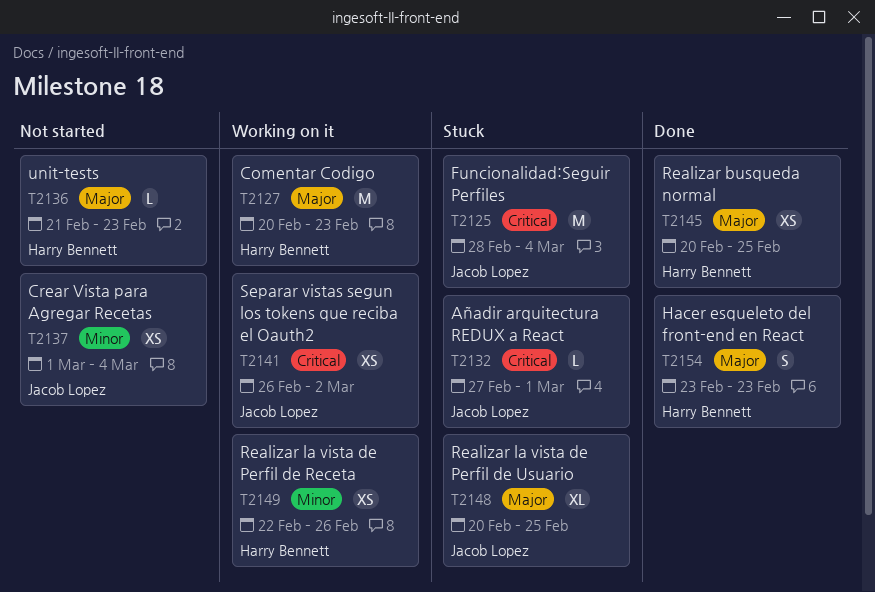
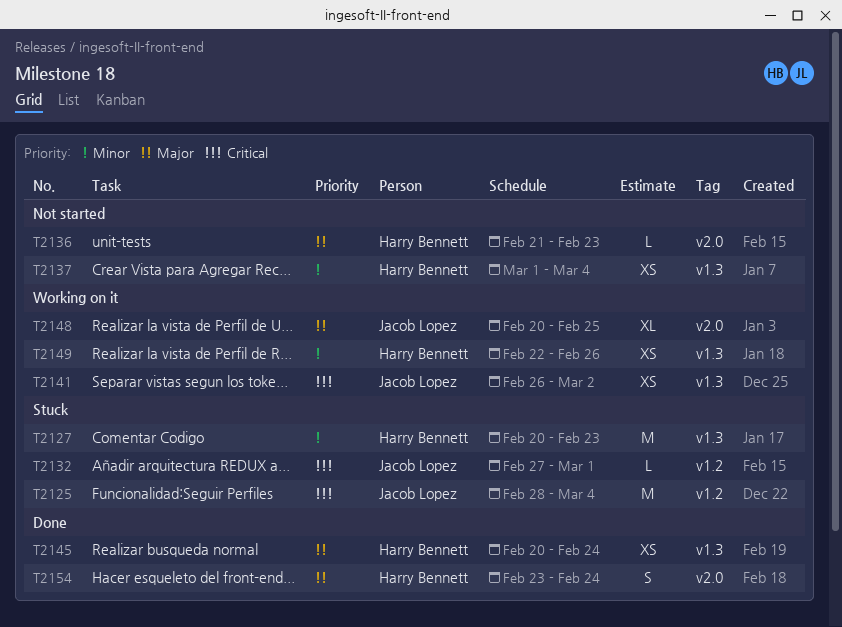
T2127, status: Working on it -> Stuck
T2127, priority: Major -> Minor
T2137, owner: Jacob Lopez -> Harry Bennett
T2145, due: Feb 25 -> Feb 24
T2148, status: Stuck -> Working on it
T2154, due: Feb 23 -> Feb 24

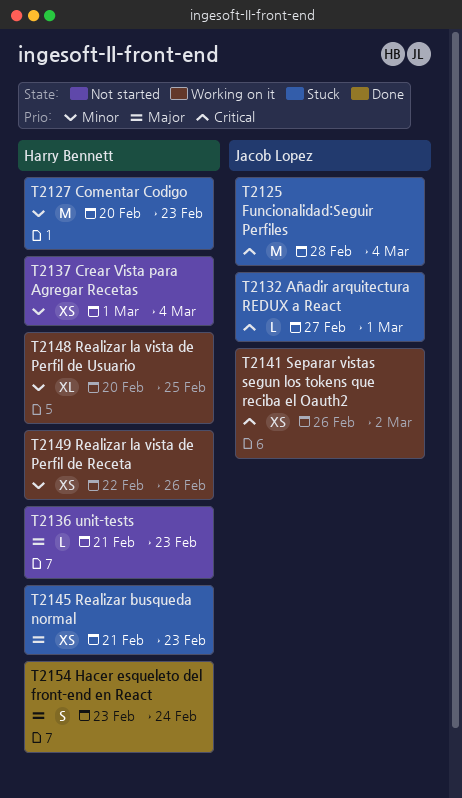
T2145, status: Done -> Stuck
T2145, start: Feb 20 -> Feb 21
T2145, due: Feb 24 -> Feb 23
T2148, owner: Jacob Lopez -> Harry Bennett
T2148, priority: Major -> Minor

